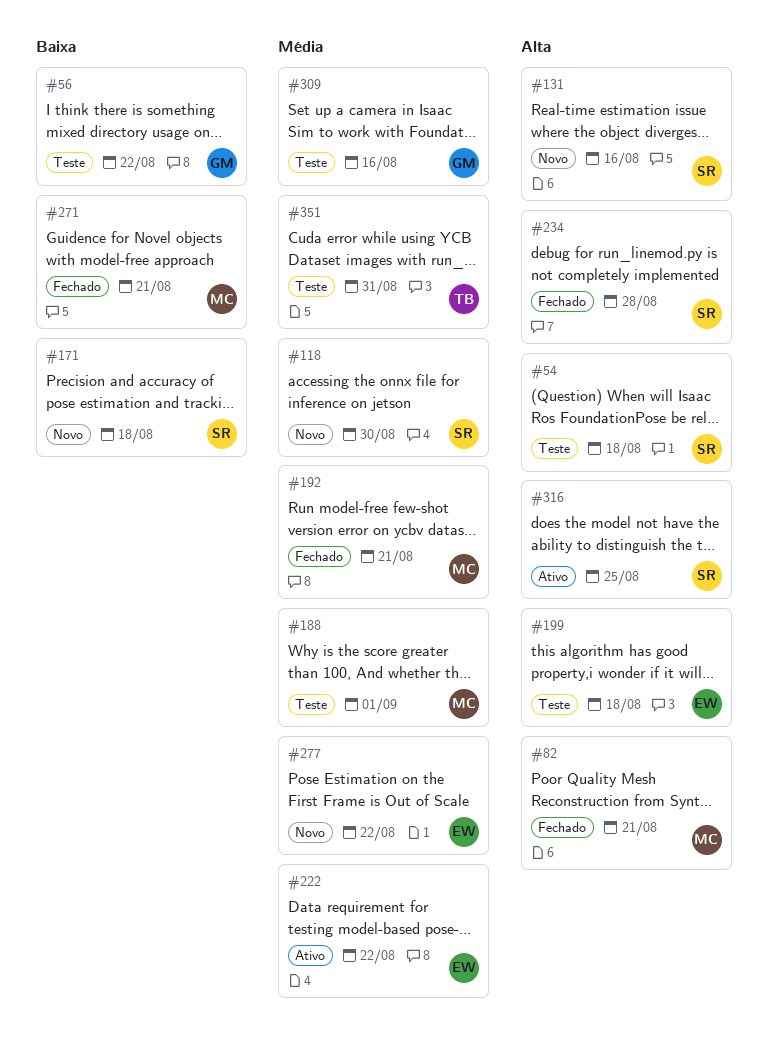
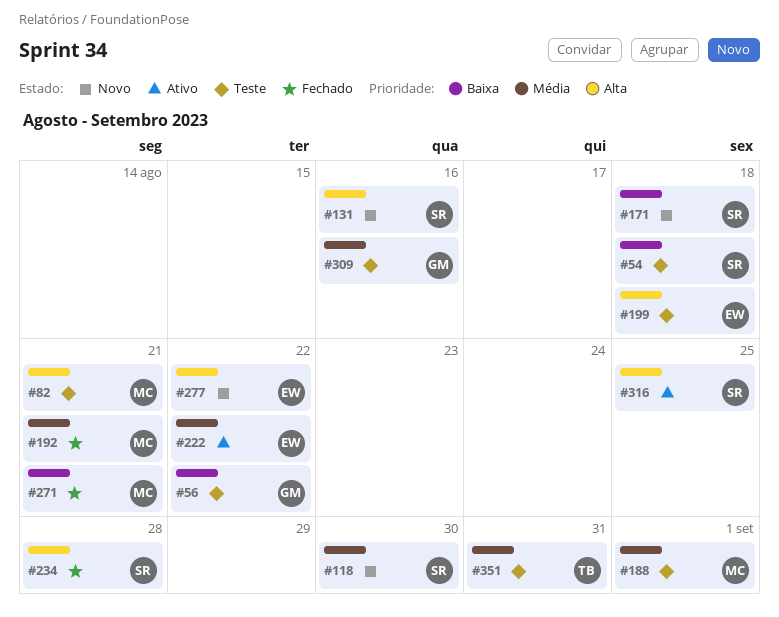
#54, priority: Alta -> Baixa
#82, status: Fechado -> Teste
#277, priority: Média -> Alta

